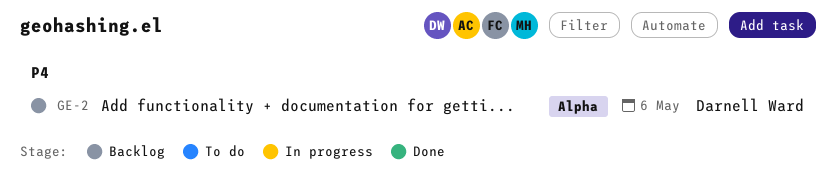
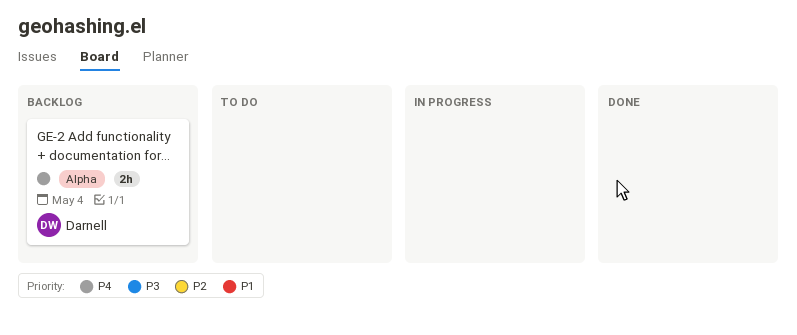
GE-2, due: May 6 -> May 4

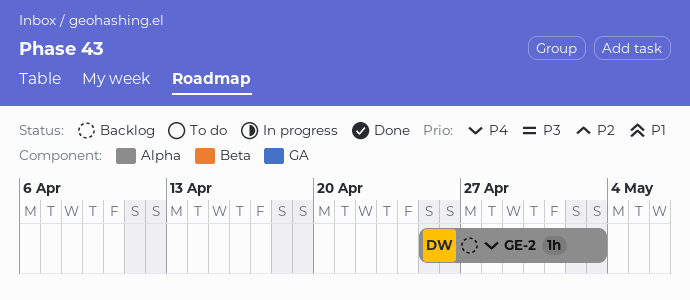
GE-2, estimate: 2h -> 1h
GE-2, due: May 4 -> May 3

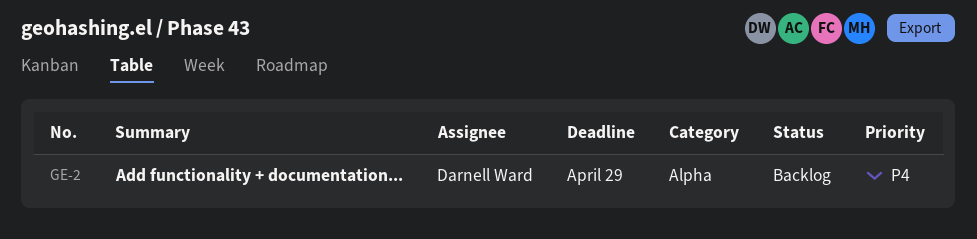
GE-2, due: May 3 -> Apr 29

